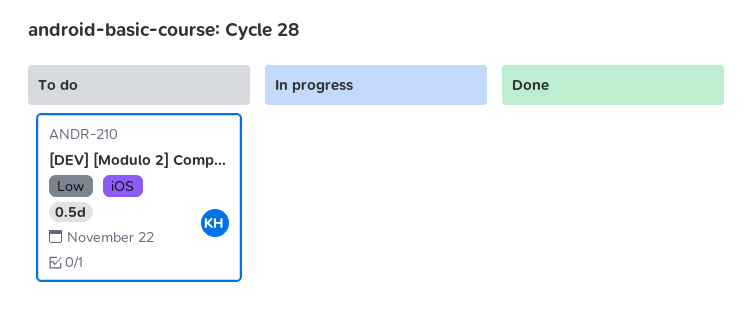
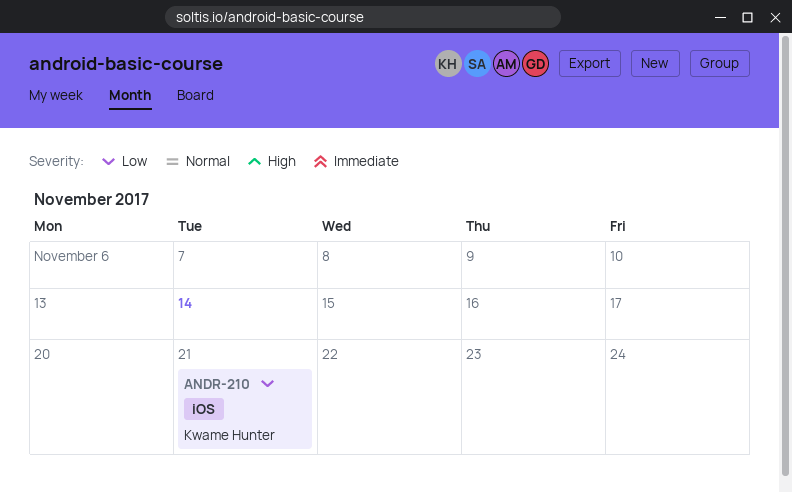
ANDR-210, due: Nov 22 -> Nov 21

